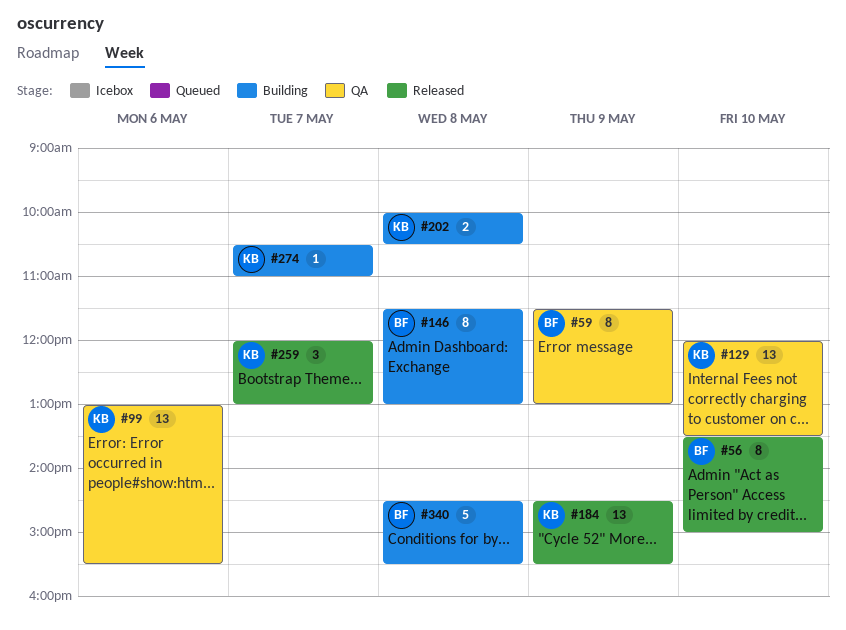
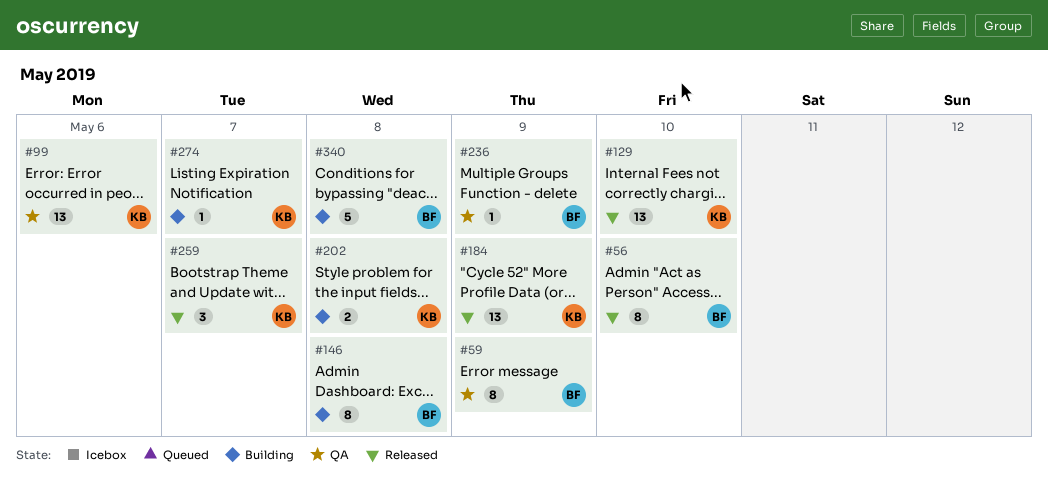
#129, status: QA -> Released
#236: none -> present

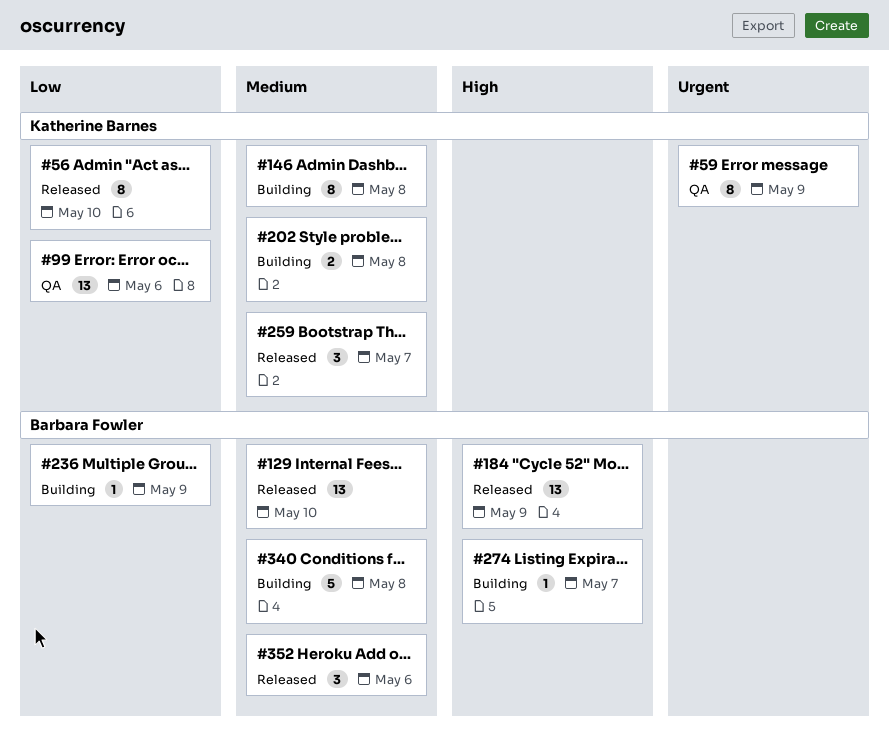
#56, owner: Barbara Fowler -> Katherine Barnes
#59, owner: Barbara Fowler -> Katherine Barnes
#129, owner: Katherine Barnes -> Barbara Fowler
#146, owner: Barbara Fowler -> Katherine Barnes
#184, owner: Katherine Barnes -> Barbara Fowler
#236, status: QA -> Building
#274, owner: Katherine Barnes -> Barbara Fowler
#352: none -> present

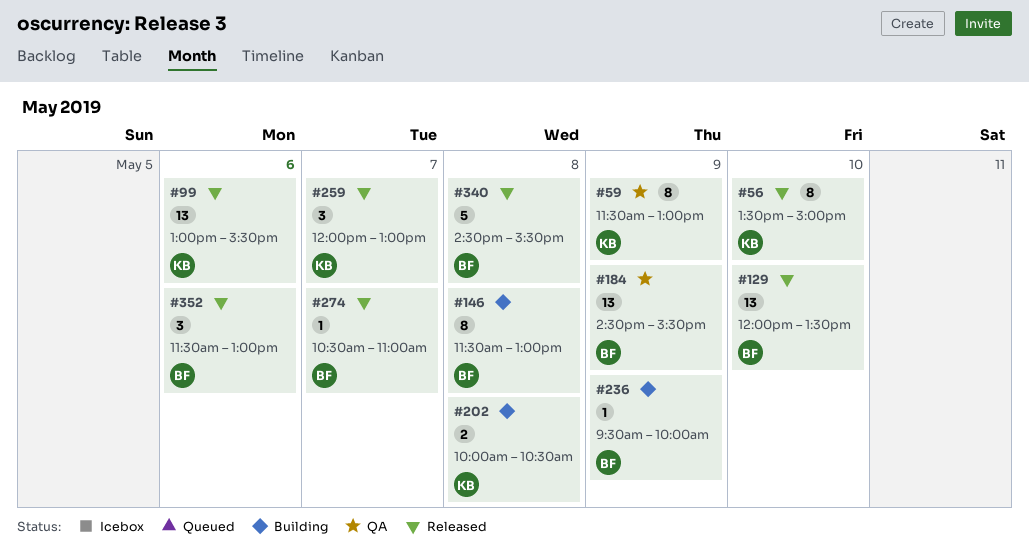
#99, status: QA -> Released
#146, owner: Katherine Barnes -> Barbara Fowler
#184, status: Released -> QA
#274, status: Building -> Released
#340, status: Building -> Released

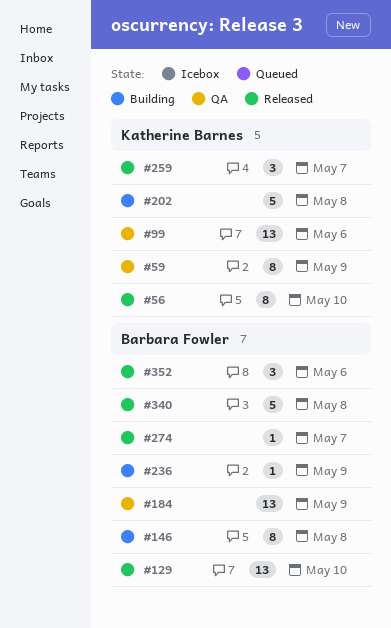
#99, status: Released -> QA
#202, estimate: 2 -> 5

